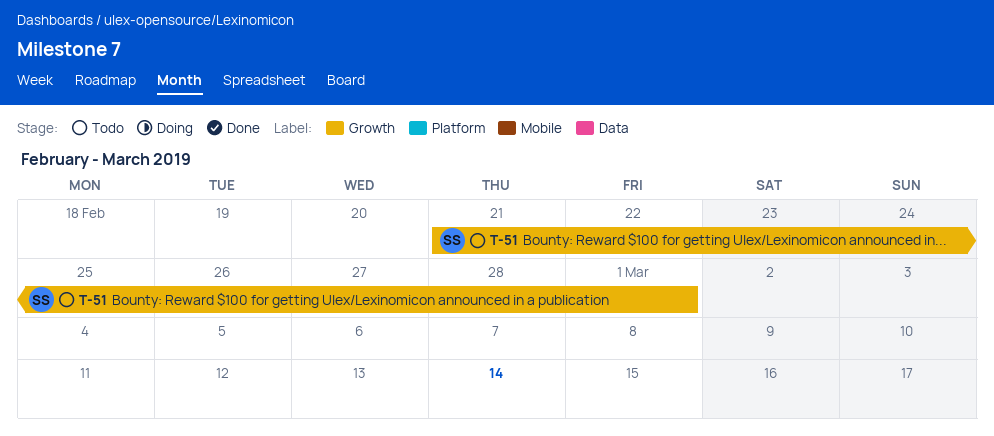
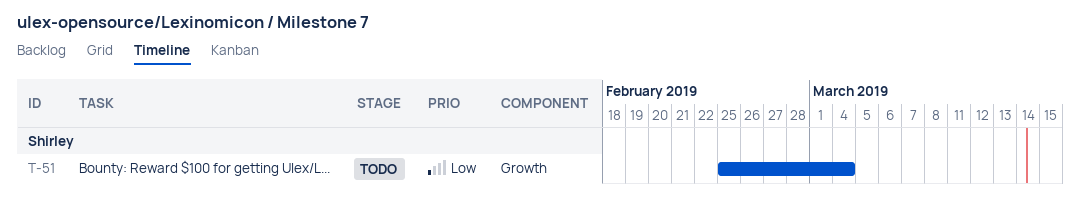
T-51, start: Feb 21 -> Feb 25
T-51, due: Mar 1 -> Mar 4

